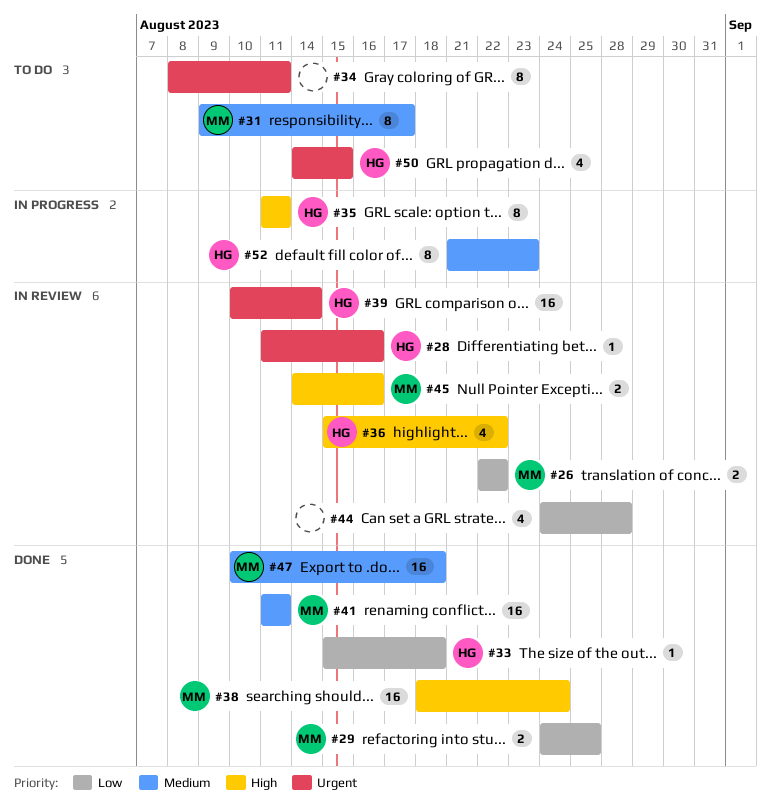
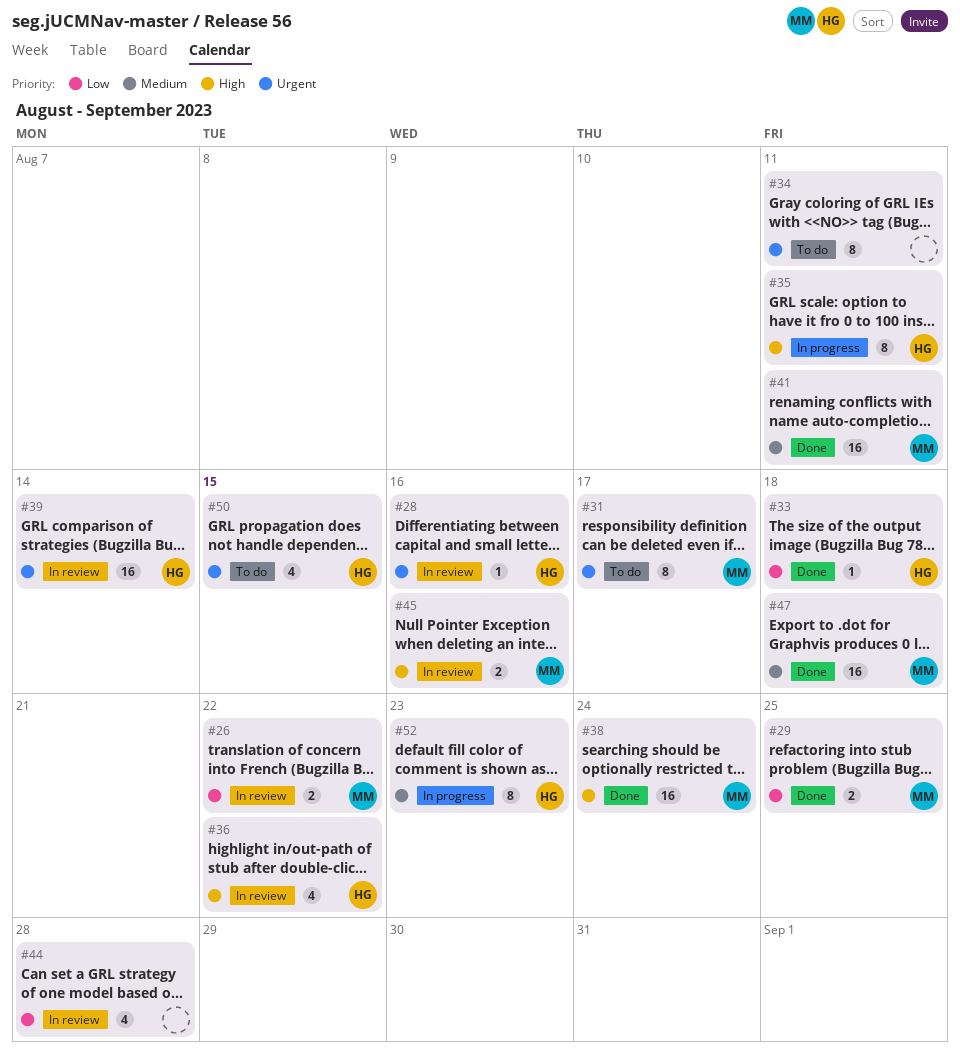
#31, priority: Medium -> Urgent

